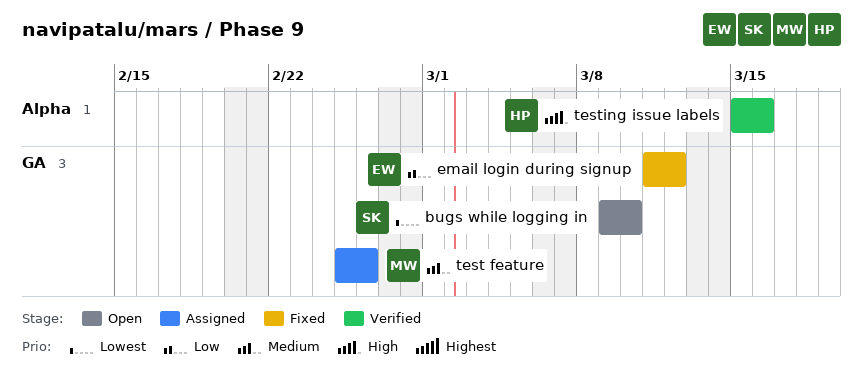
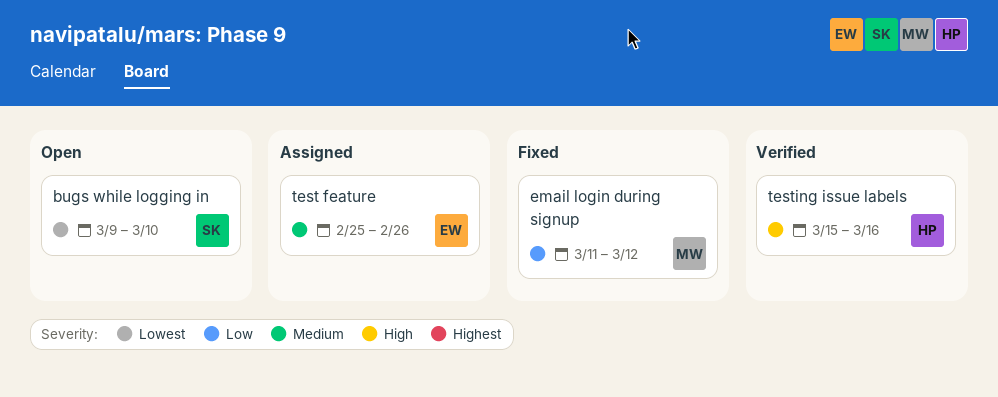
email login during signup, owner: EW -> MW
test feature, owner: MW -> EW

